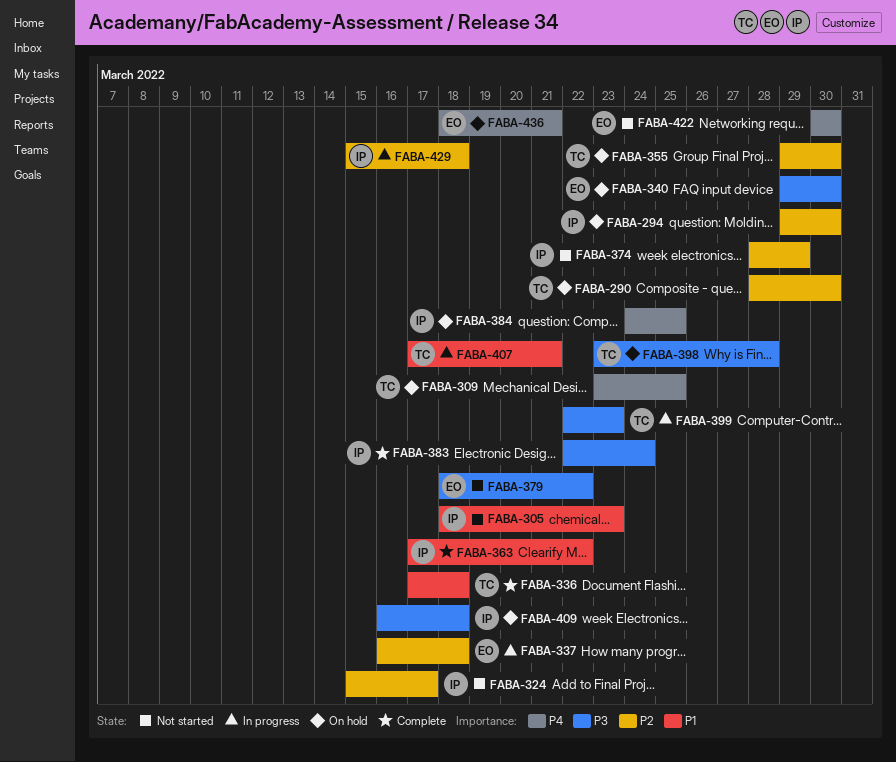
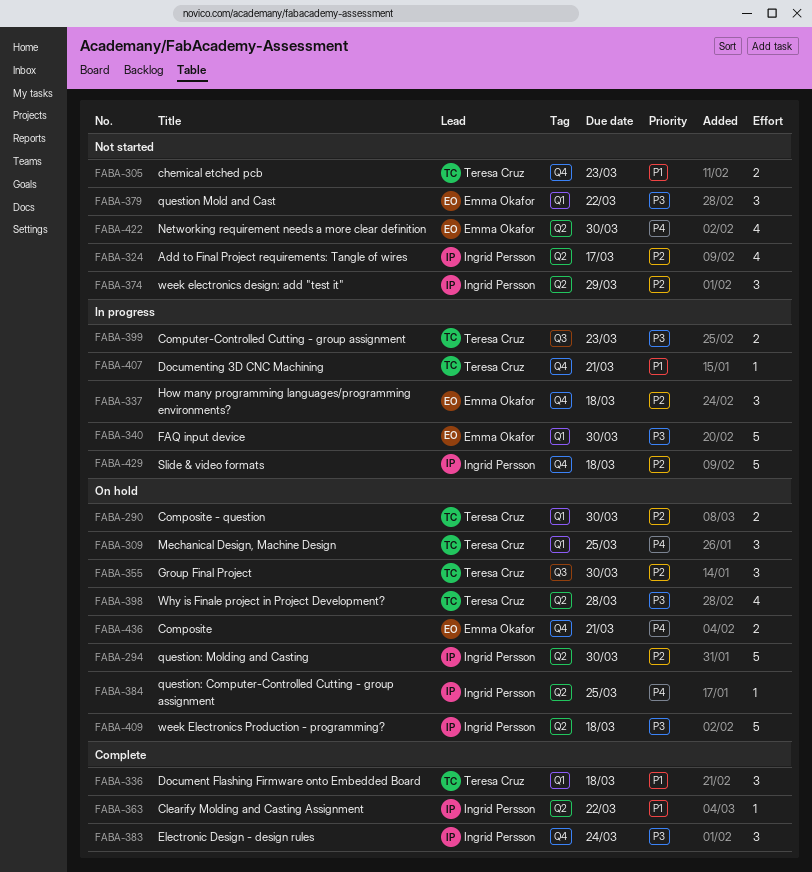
FABA-305, owner: Ingrid Persson -> Teresa Cruz
FABA-340, status: On hold -> In progress

